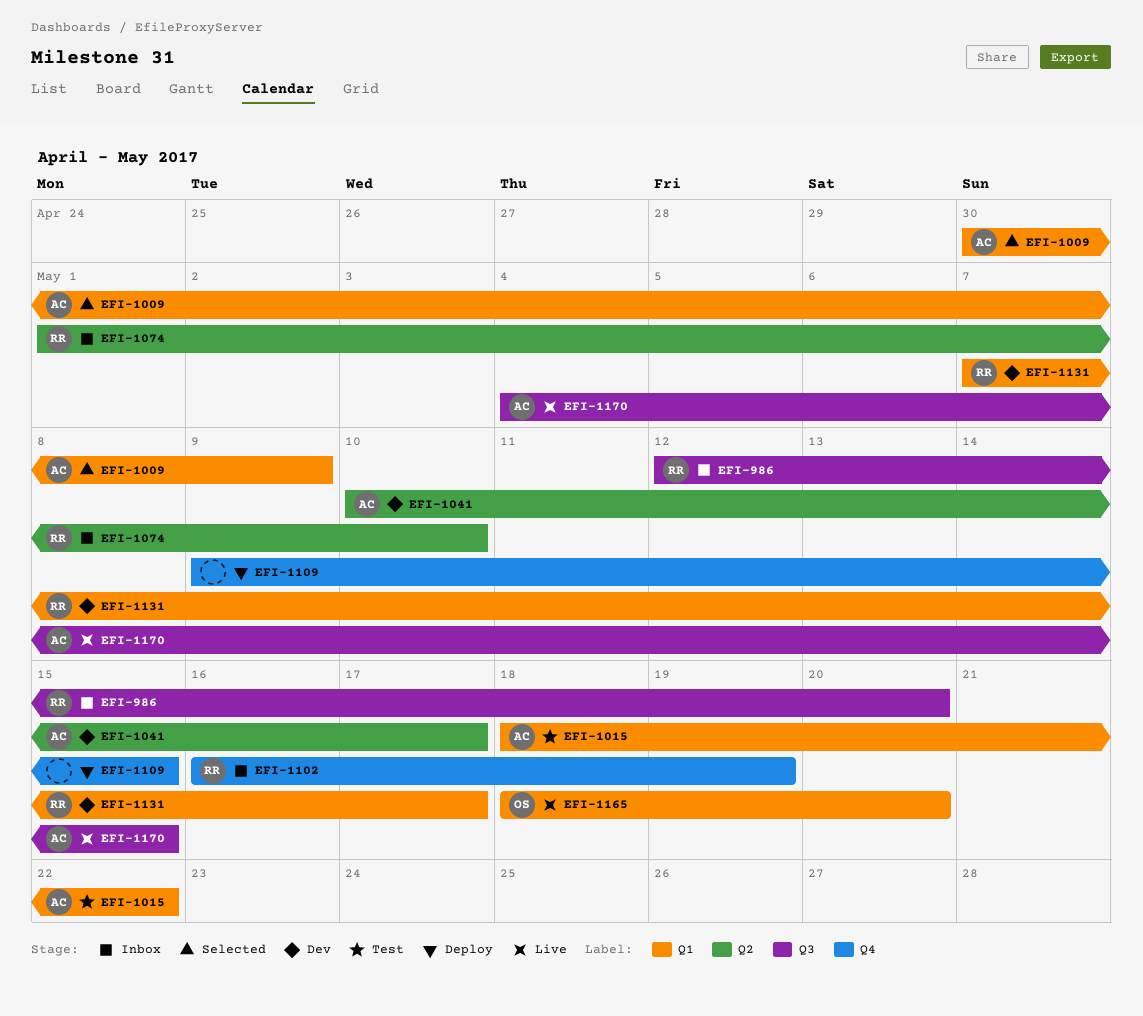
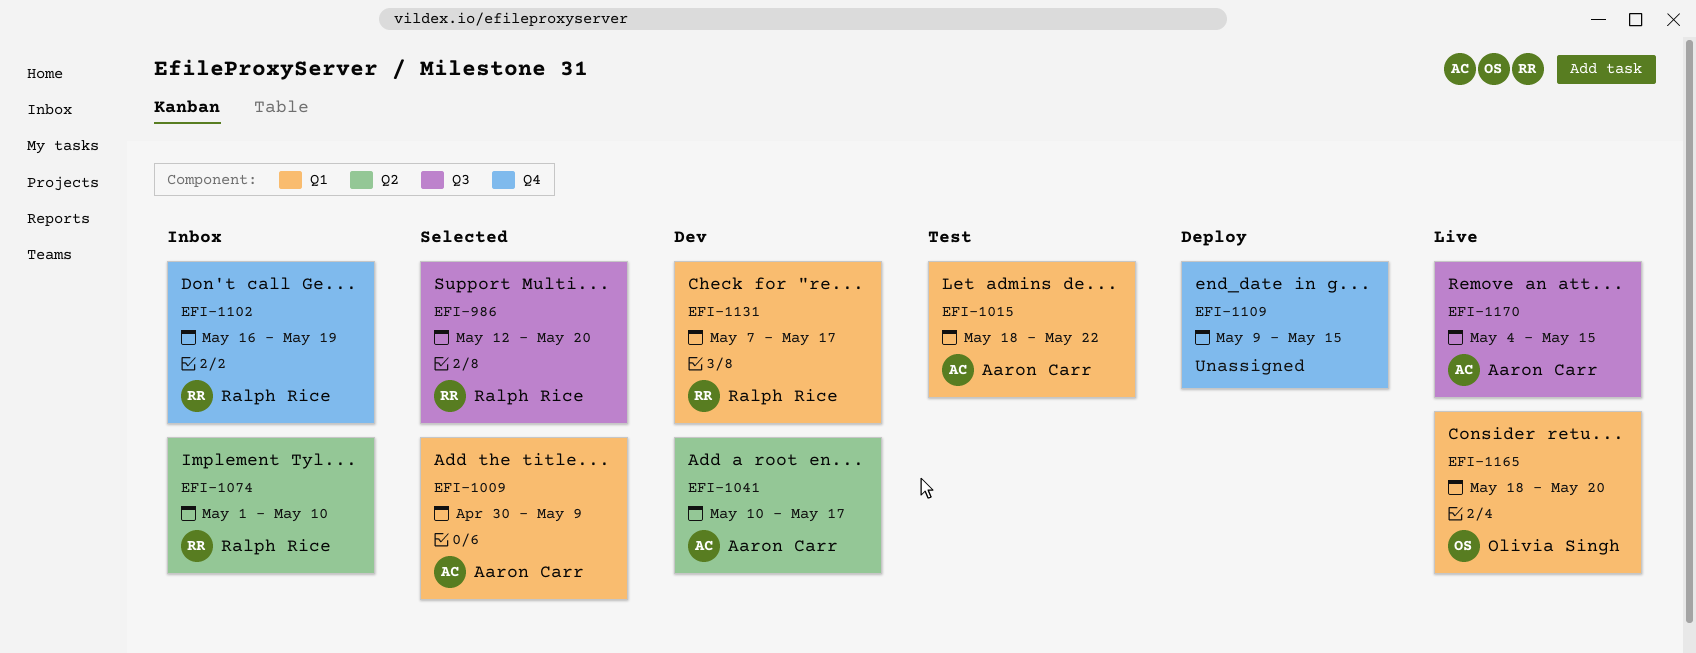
EFI-986, status: Inbox -> Selected

